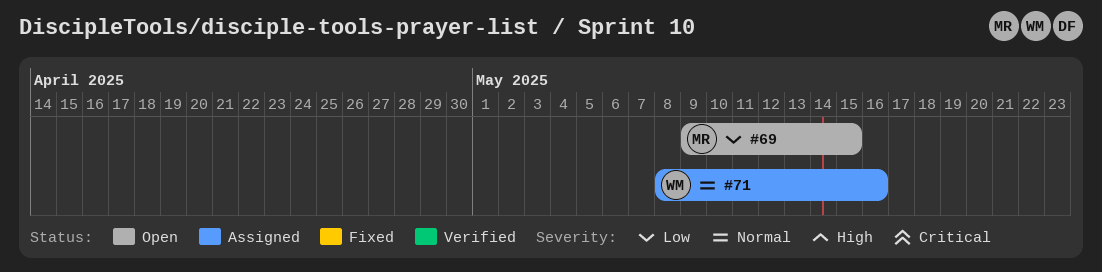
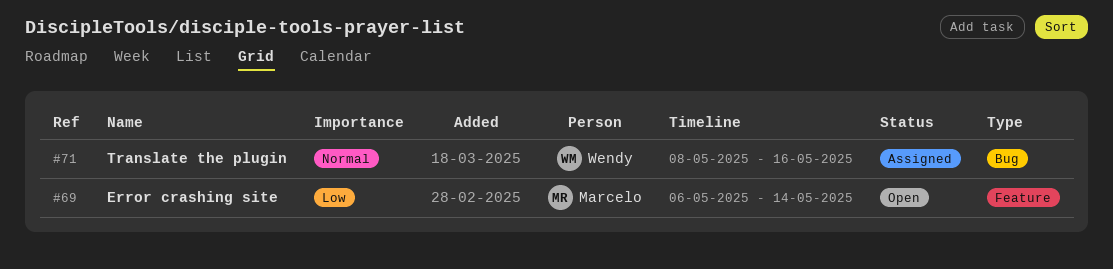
#69, start: May 9 -> May 6
#69, due: May 15 -> May 14

